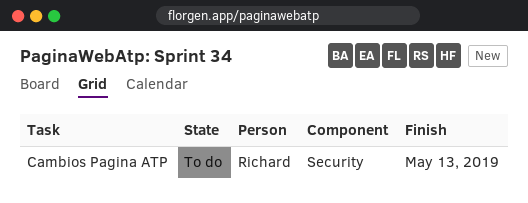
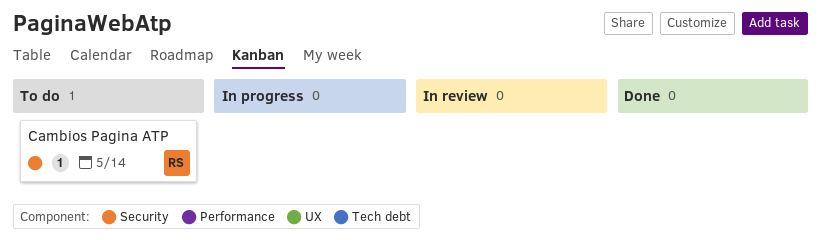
Cambios Pagina ATP, due: May 13 -> May 14

